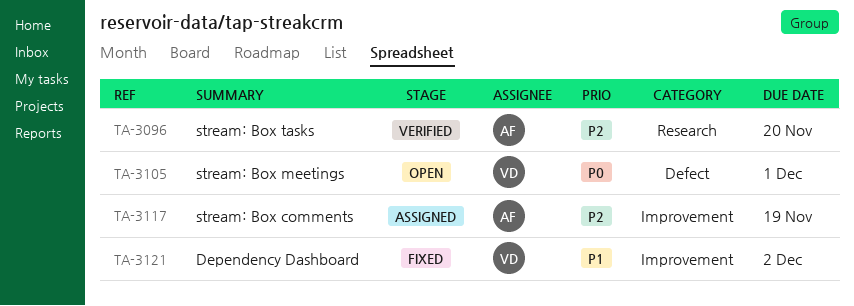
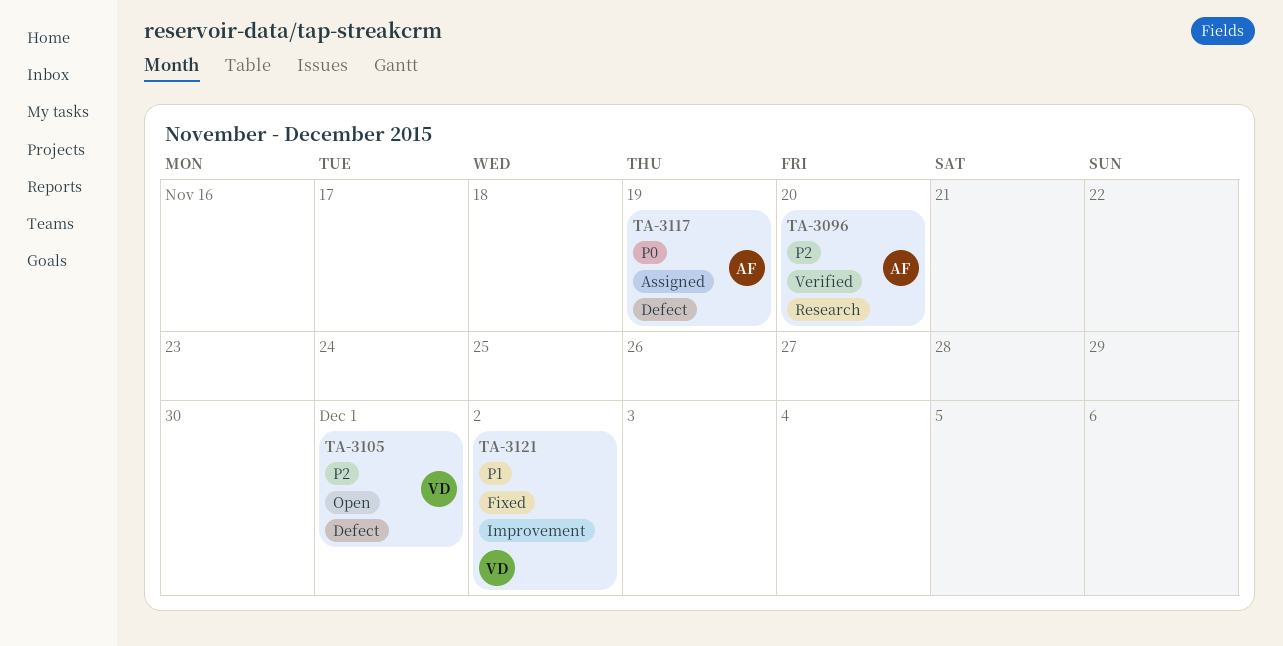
TA-3105, priority: P0 -> P2
TA-3117, priority: P2 -> P0
TA-3117, label: Improvement -> Defect

